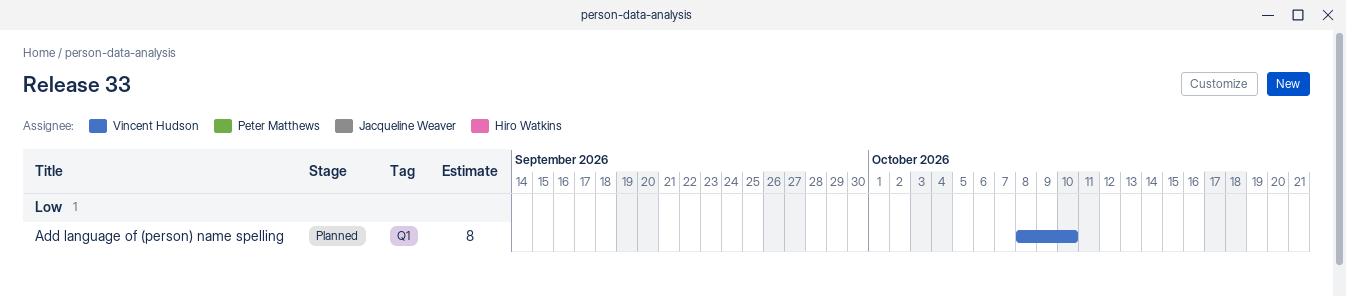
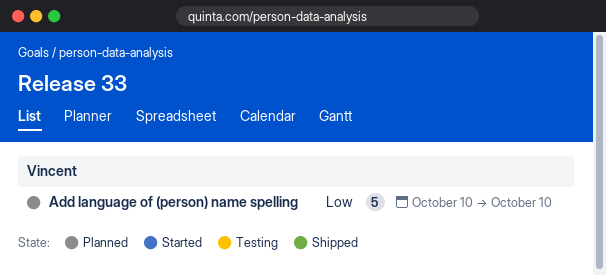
Add language of (person) name spelling, estimate: 8 -> 5
Add language of (person) name spelling, start: Oct 8 -> Oct 10

